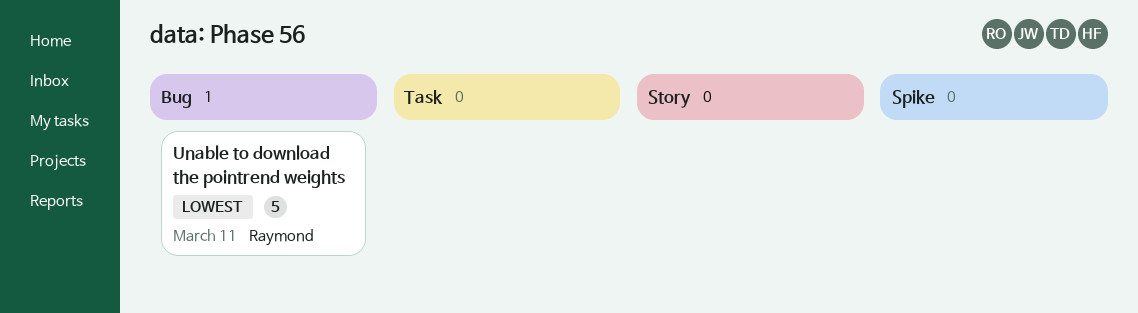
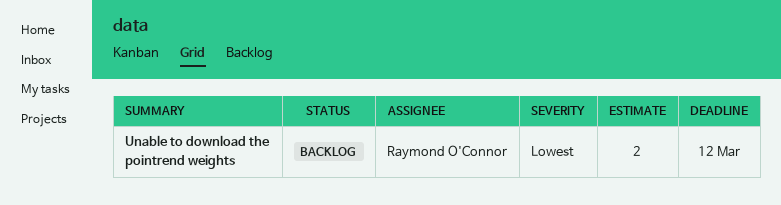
Unable to download the pointrend weights, estimate: 5 -> 2
Unable to download the pointrend weights, due: Mar 11 -> Mar 12

